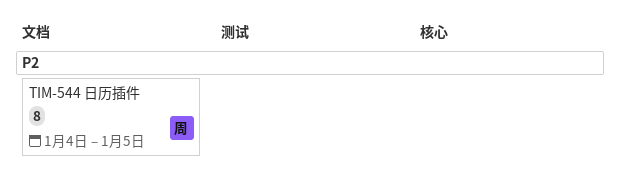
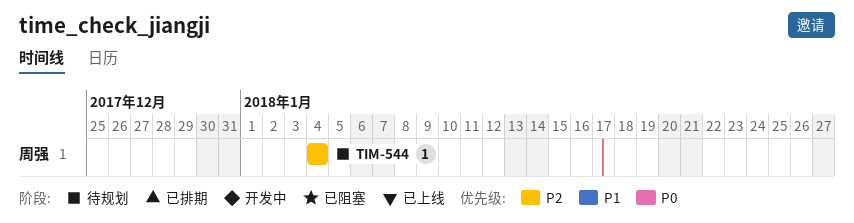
TIM-544, estimate: 8 -> 1
TIM-544, due: Jan 5 -> Jan 4

